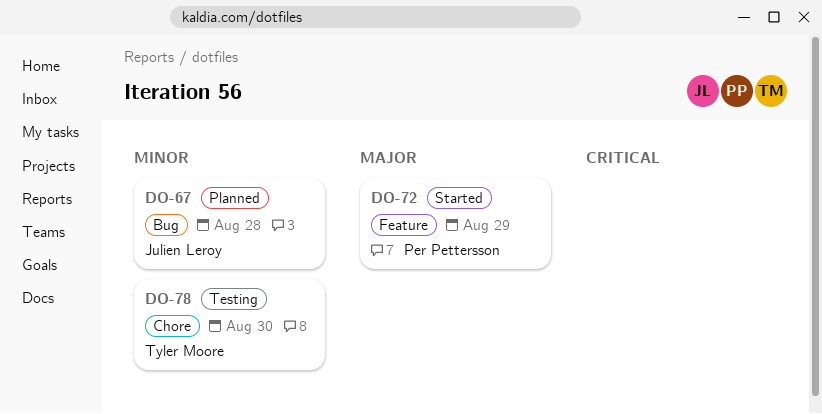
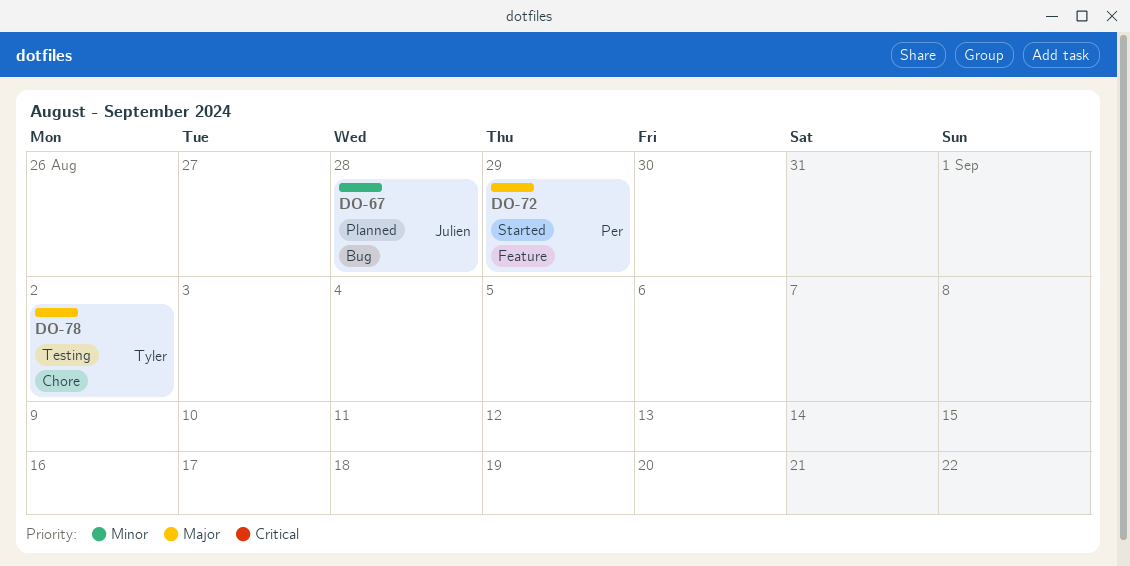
DO-78, priority: Minor -> Major
DO-78, due: Aug 30 -> Sep 2

